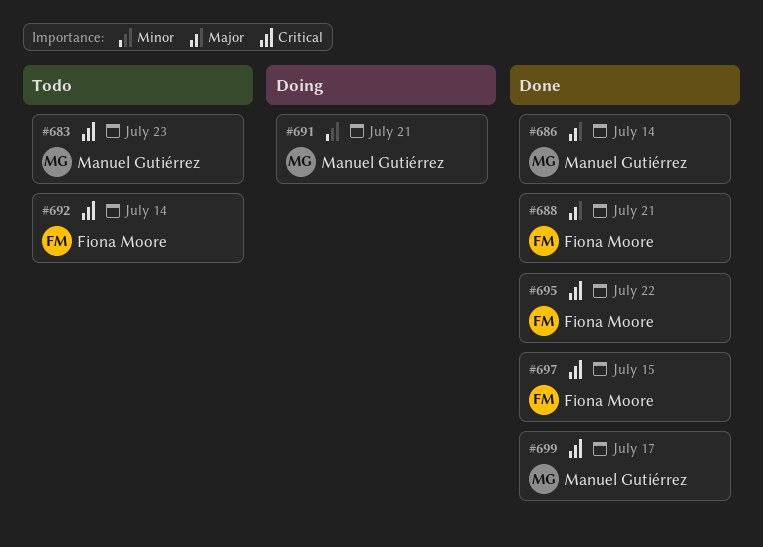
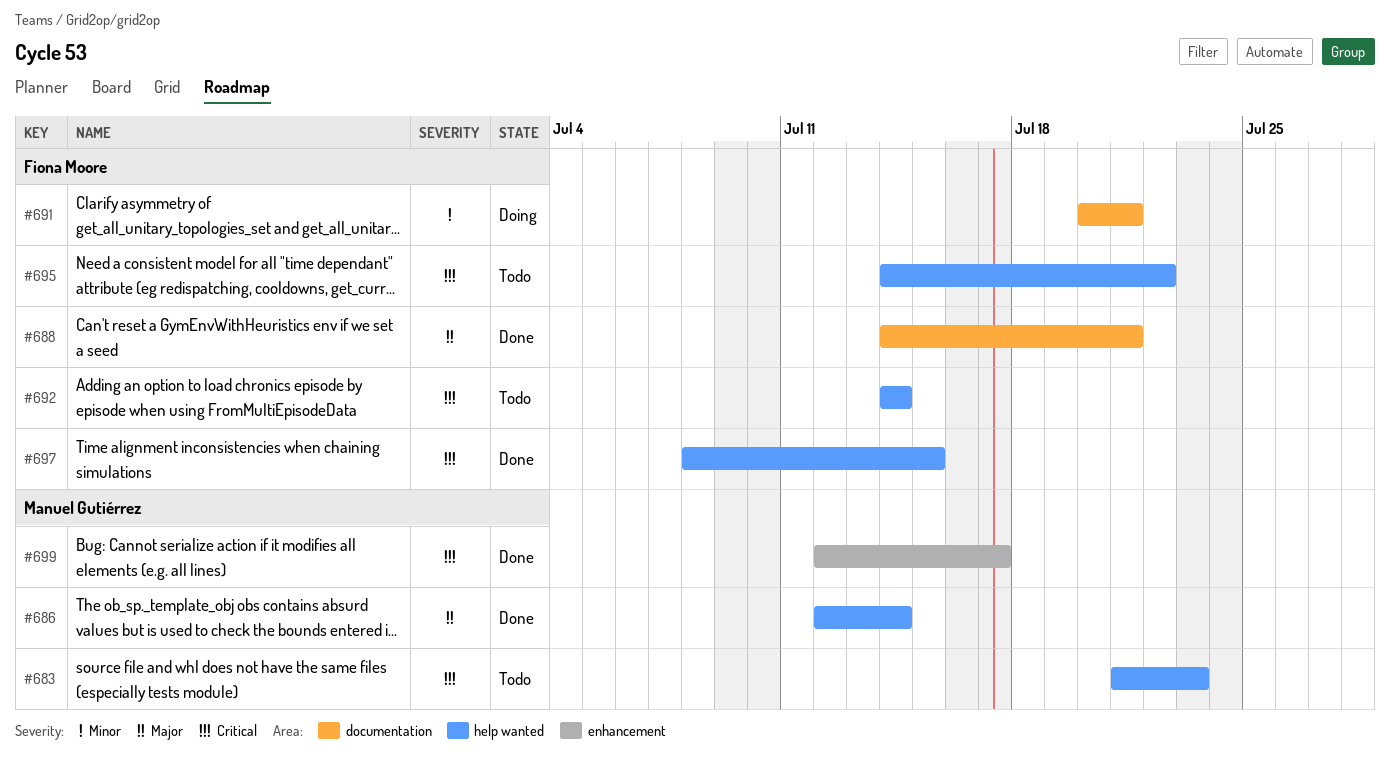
#691, owner: Manuel Gutiérrez -> Fiona Moore
#695, status: Done -> Todo

